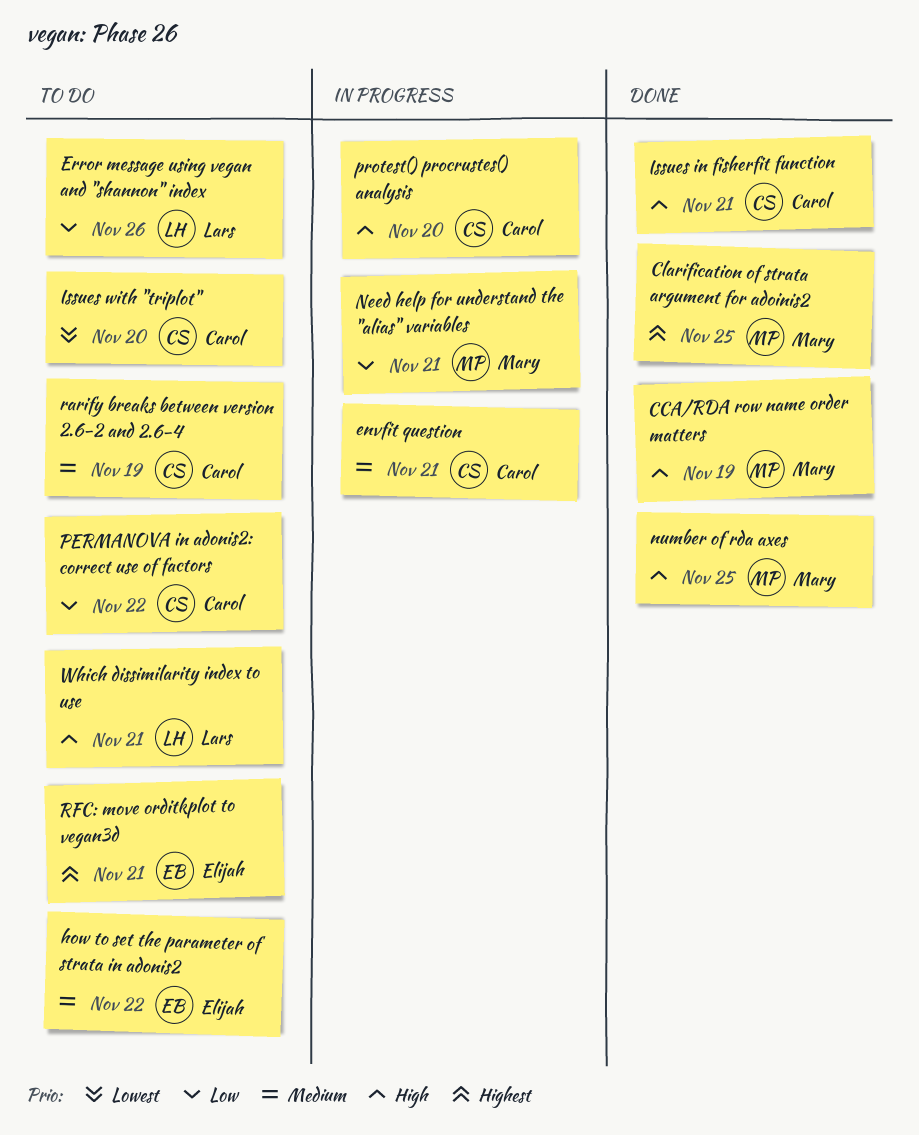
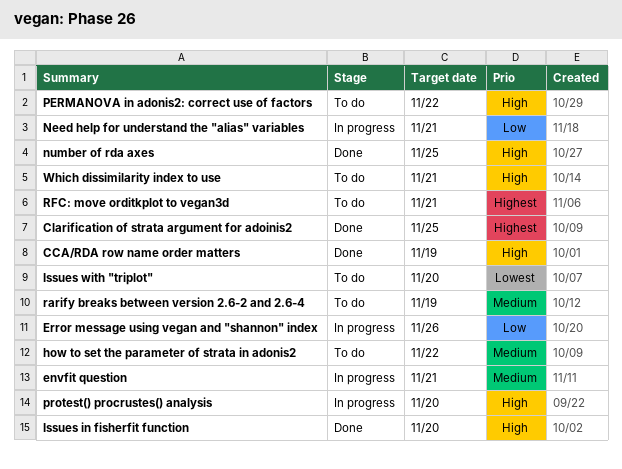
Error message using vegan and "shannon" index, status: To do -> In progress
Issues in fisherfit function, due: Nov 21 -> Nov 20
PERMANOVA in adonis2: correct use of factors, priority: Low -> High

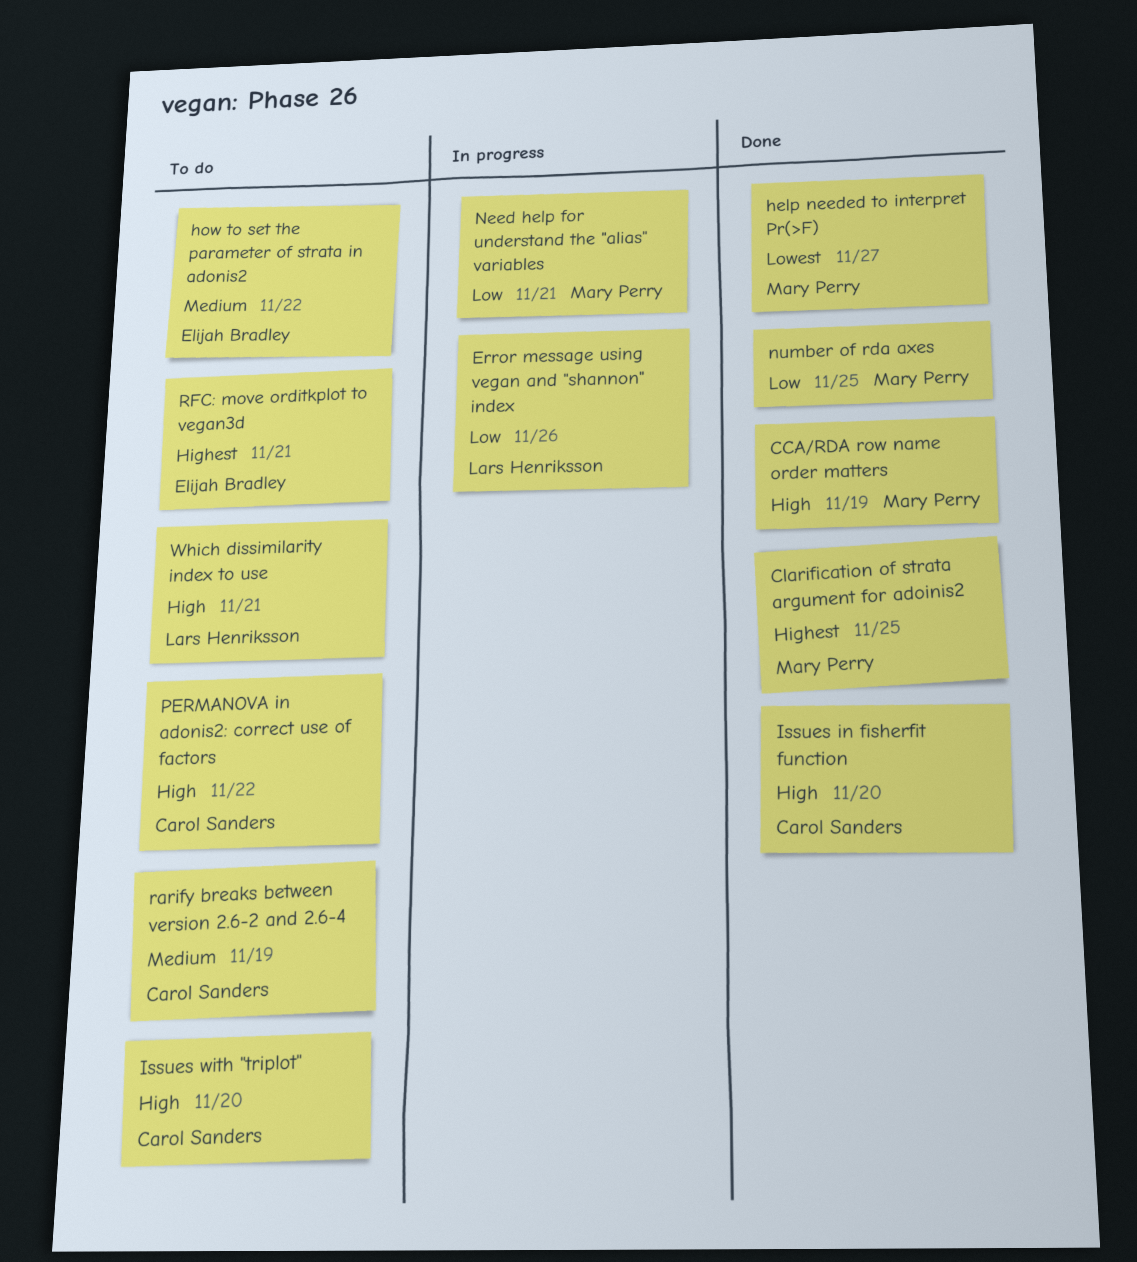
envfit question: present -> none
help needed to interpret Pr(>F): none -> present
Issues with "triplot", priority: Lowest -> High
number of rda axes, priority: High -> Low
protest() procrustes() analysis: present -> none

